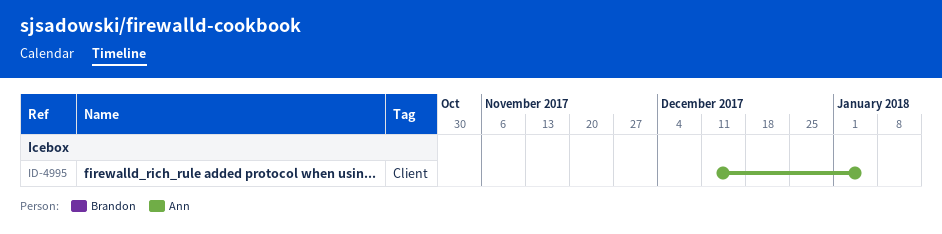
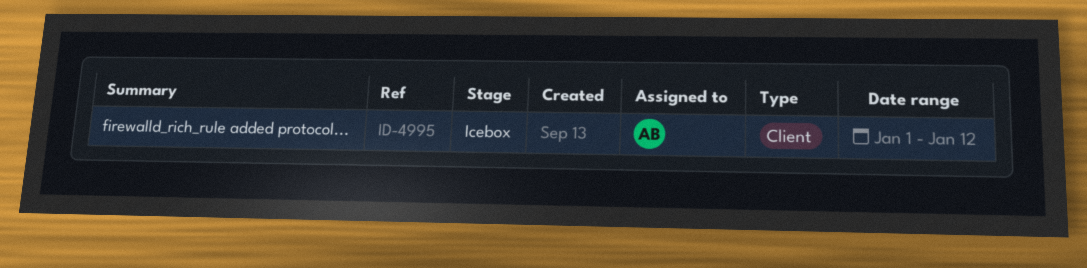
ID-4995, start: Dec 11 -> Jan 1
ID-4995, due: Jan 5 -> Jan 12

